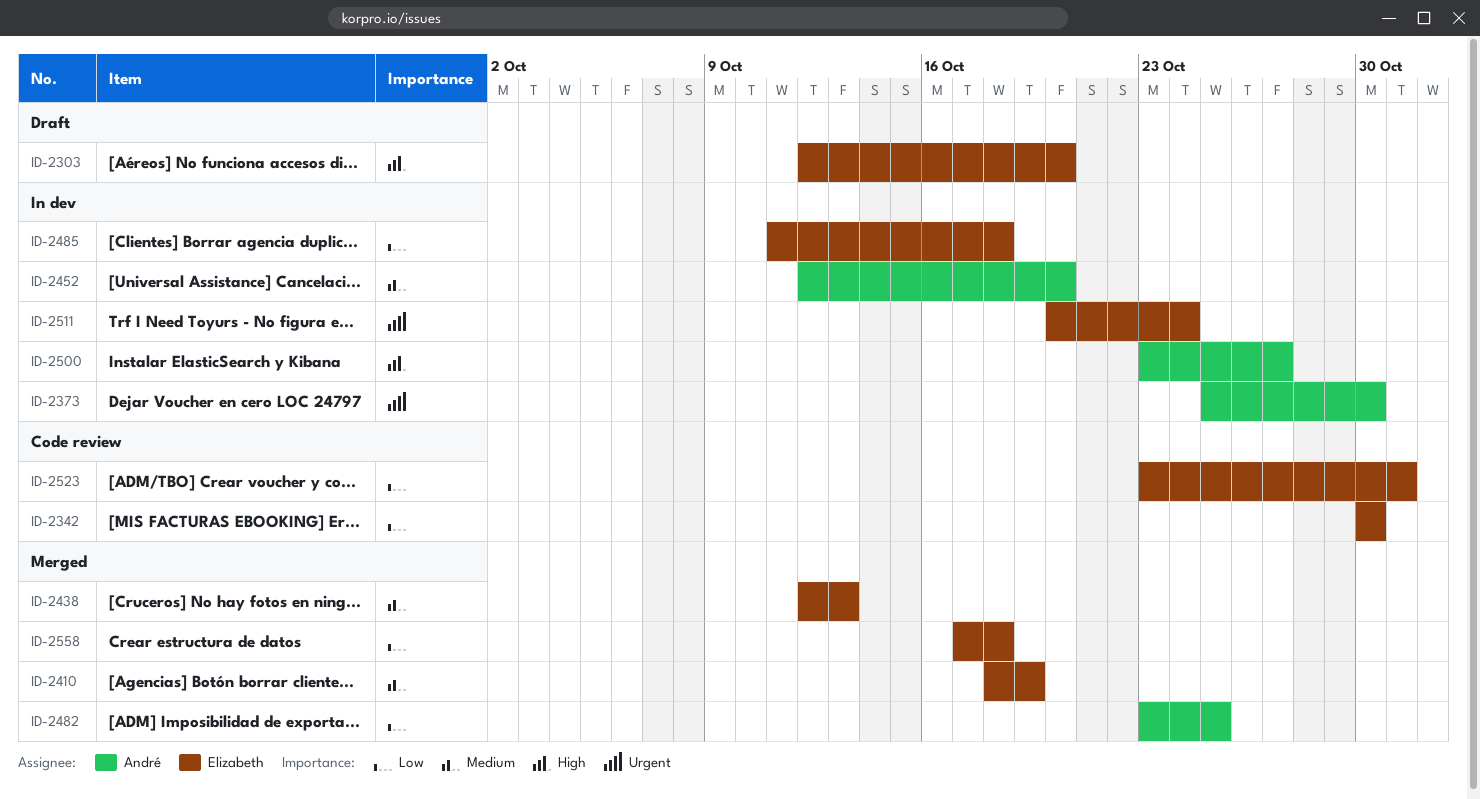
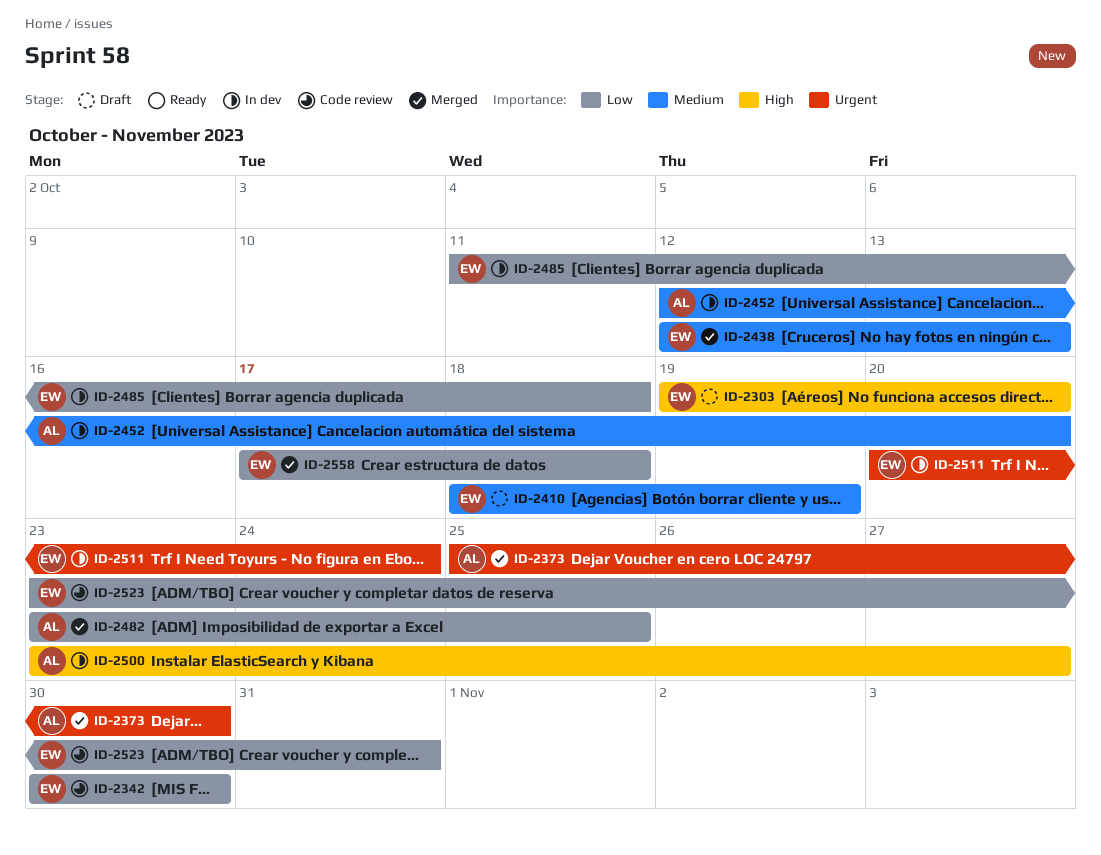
ID-2303, start: Oct 12 -> Oct 19
ID-2373, status: In dev -> Merged
ID-2410, status: Merged -> Draft

